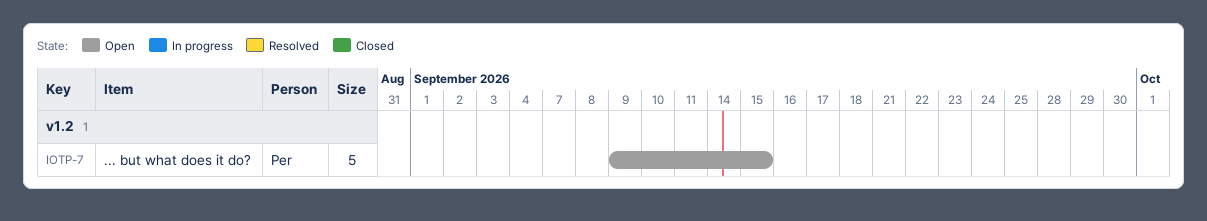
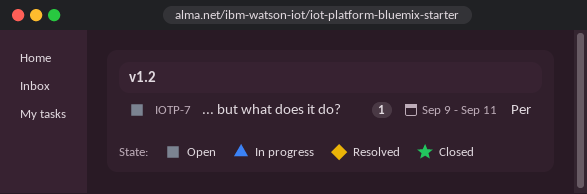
IOTP-7, estimate: 5 -> 1
IOTP-7, due: Sep 15 -> Sep 11

